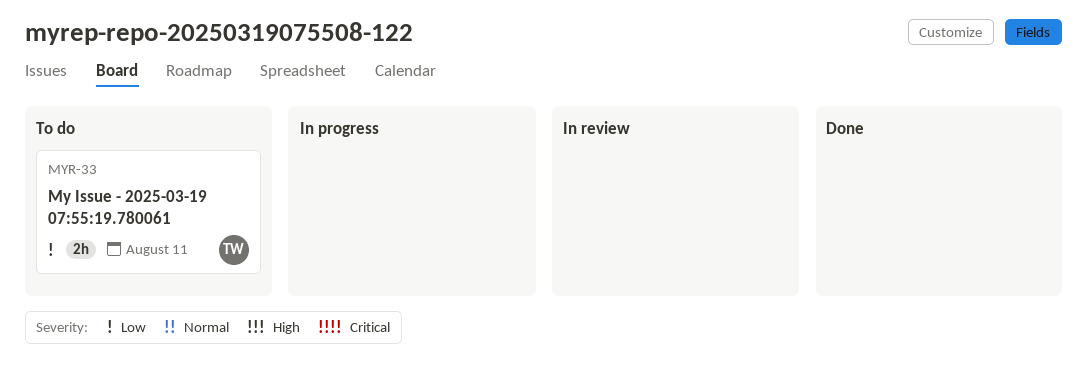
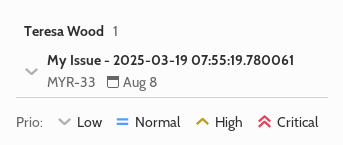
MYR-33, due: Aug 11 -> Aug 8

